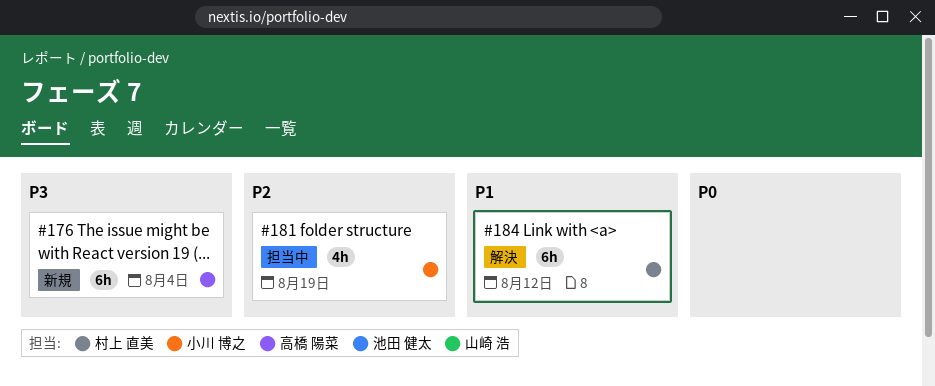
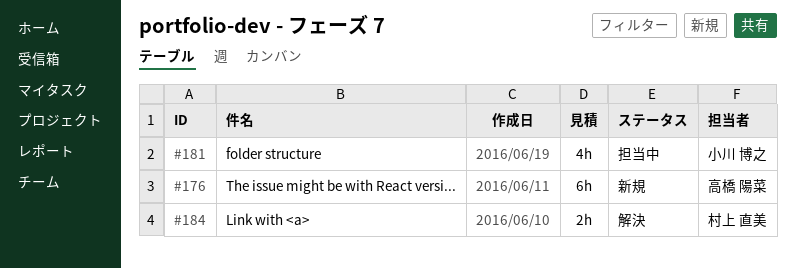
#184, estimate: 6h -> 2h

